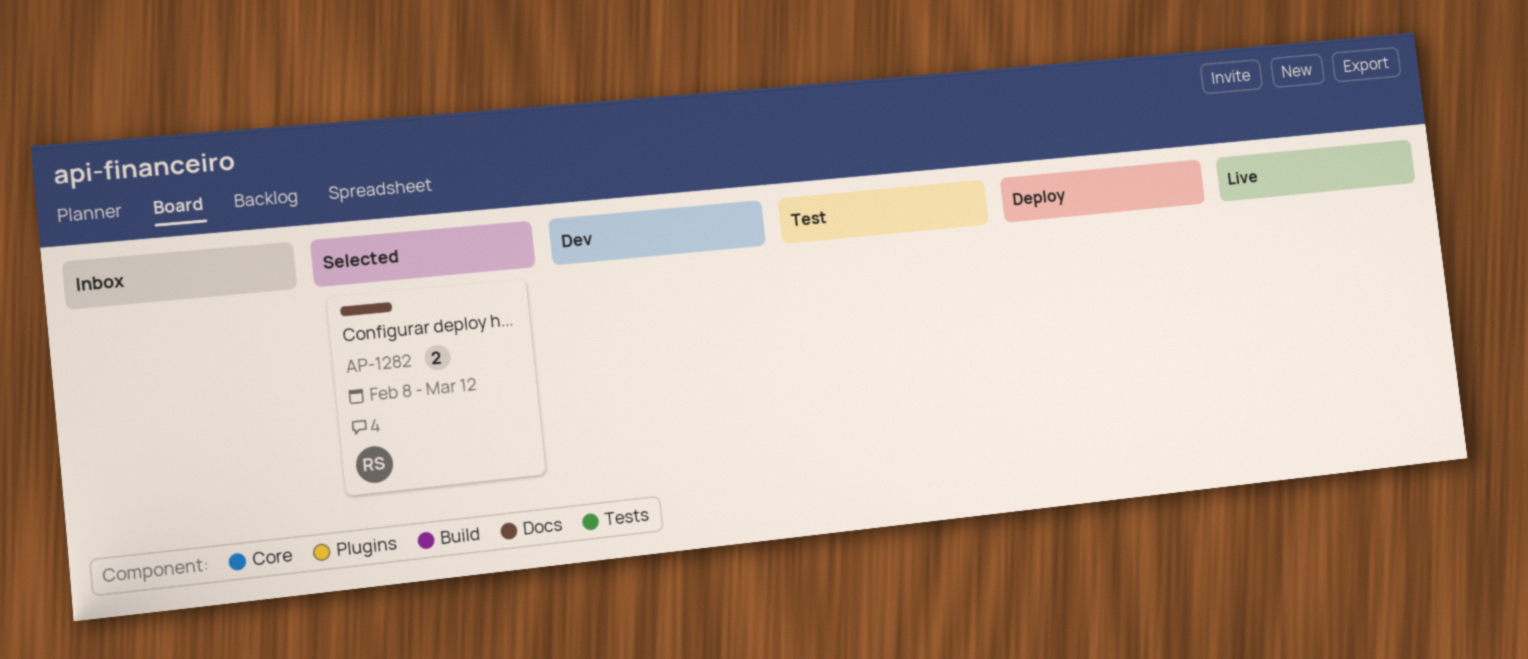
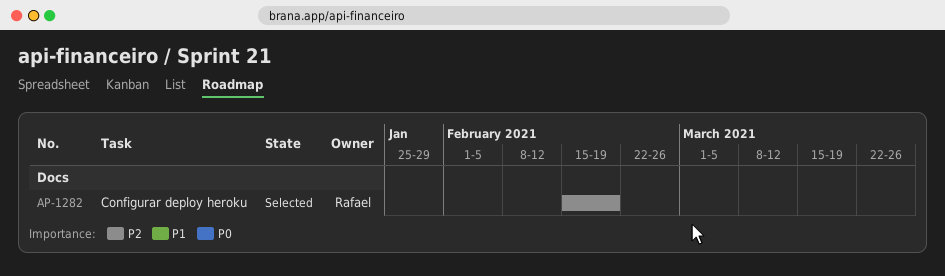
AP-1282, start: Feb 8 -> Feb 15
AP-1282, due: Mar 12 -> Feb 19

